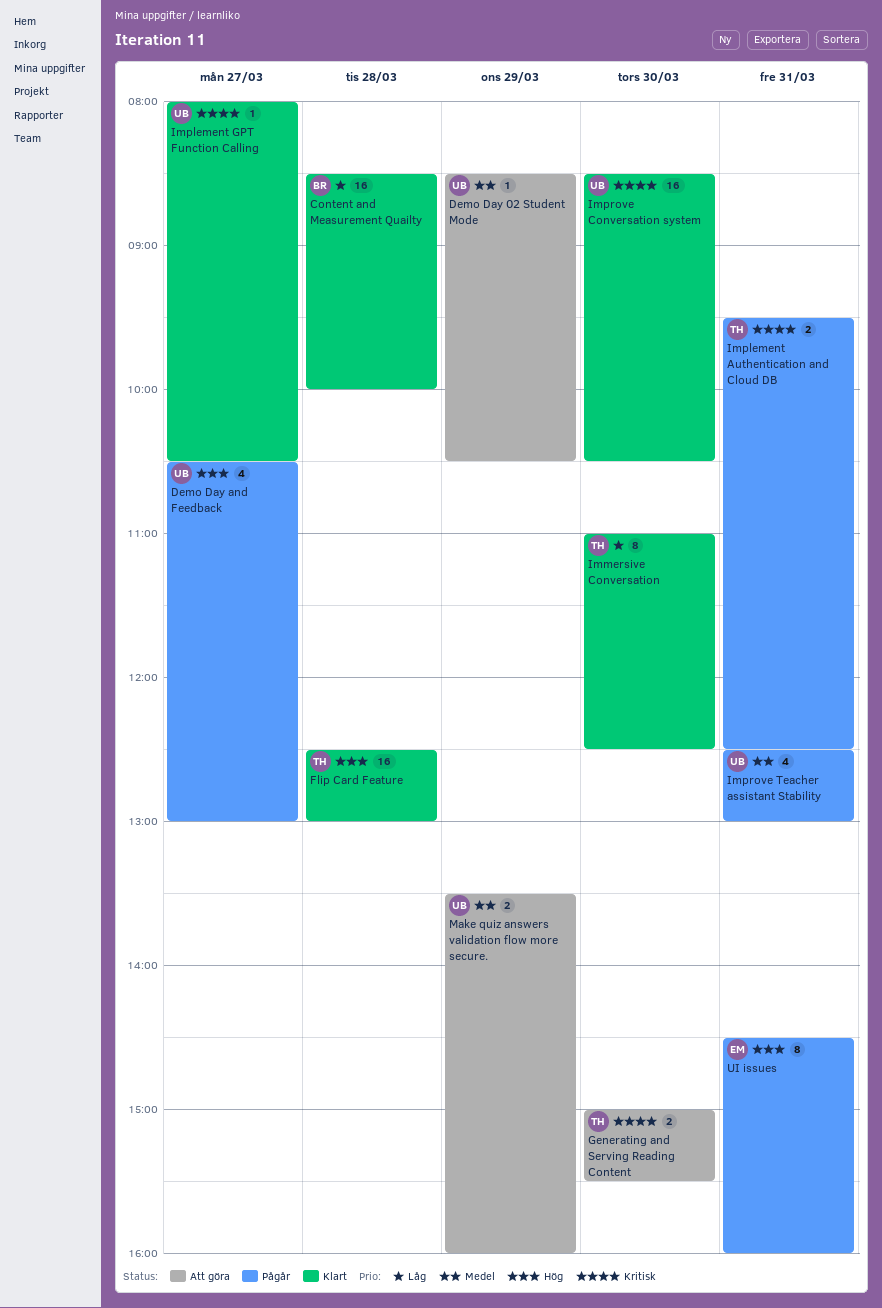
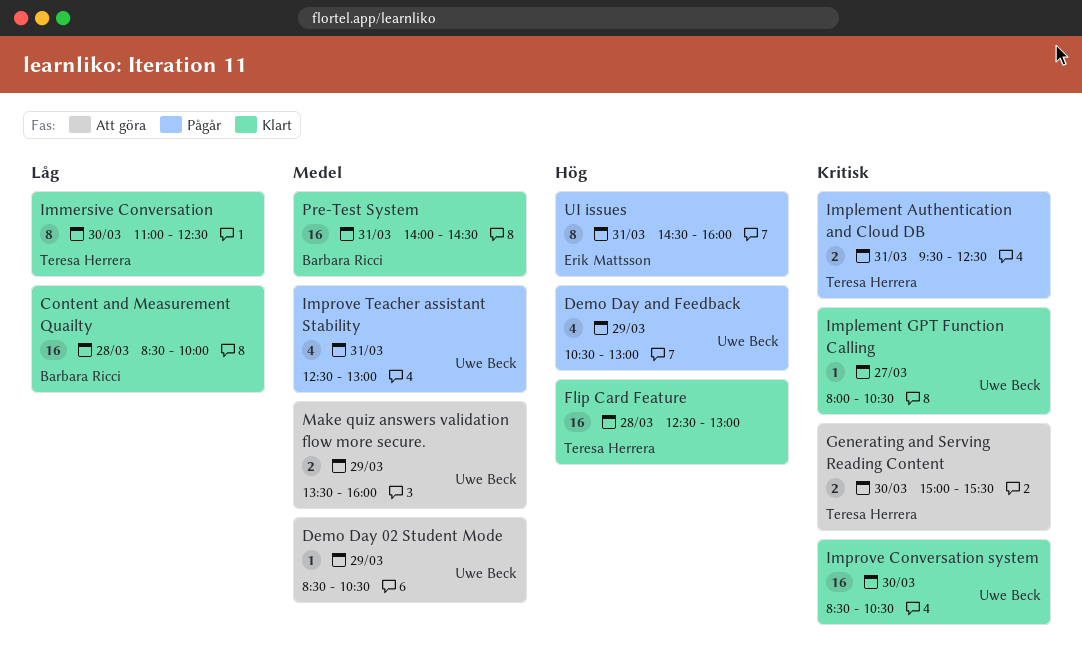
Demo Day and Feedback, day: Mar 27 -> Mar 29
Pre-Test System: none -> present

